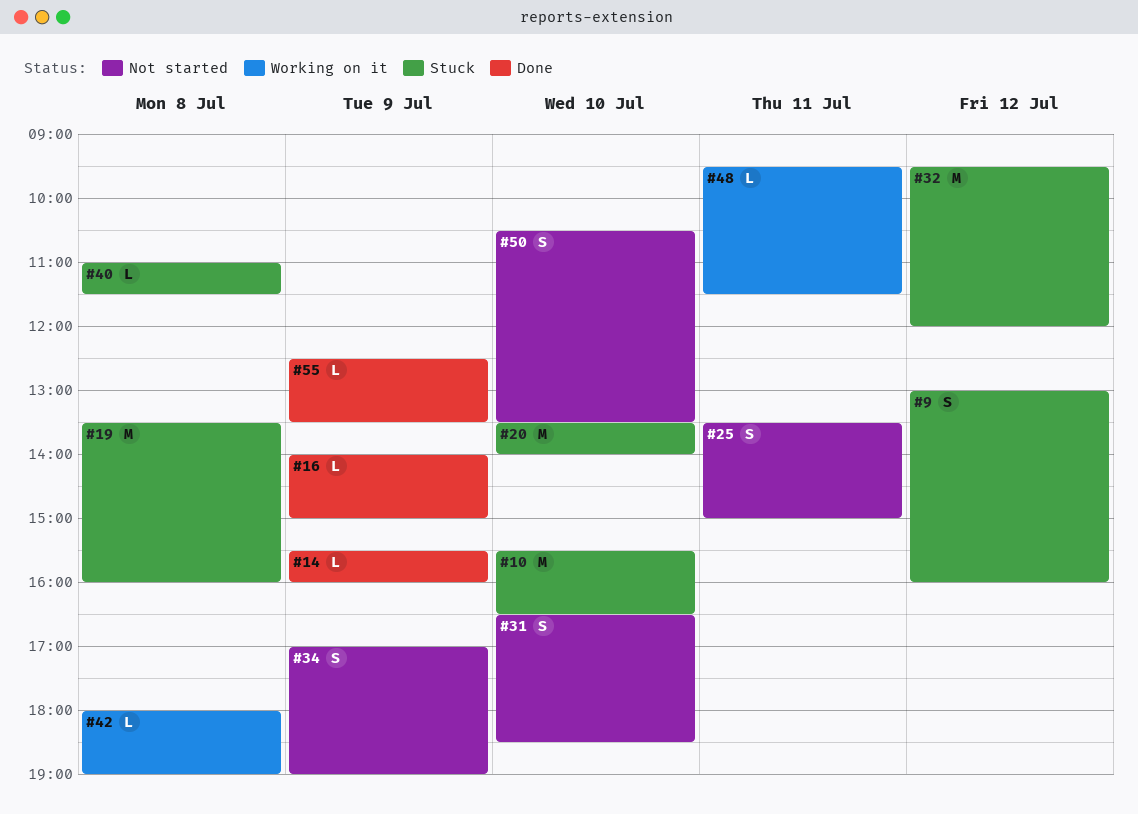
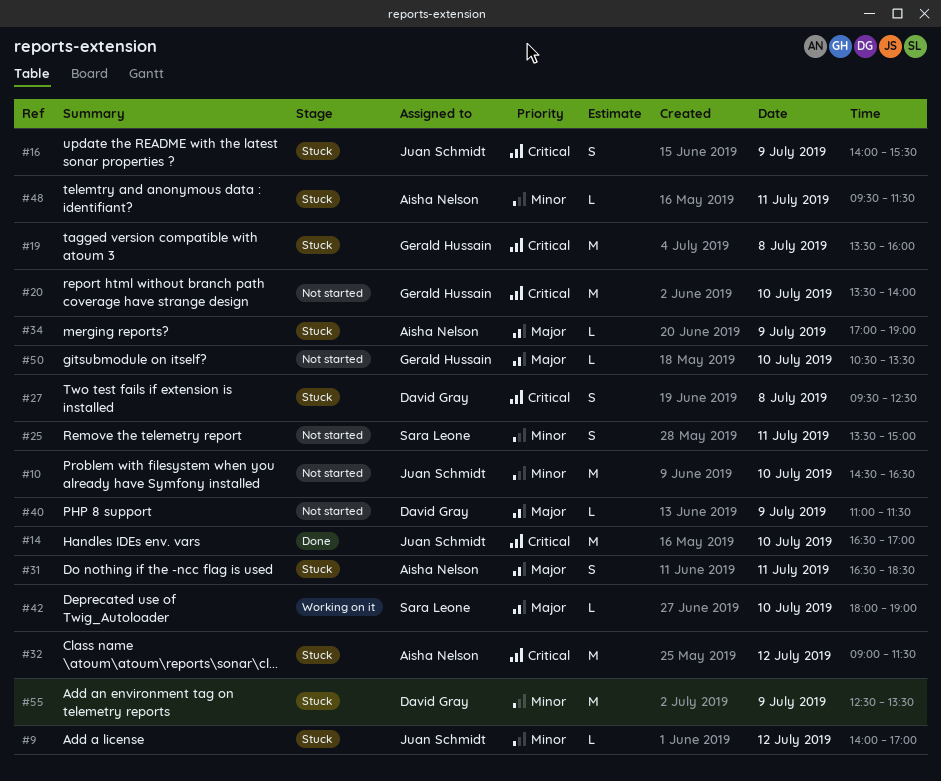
#9, estimate: S -> L
#9, begins: 13:00 -> 14:00
#9, ends: 16:00 -> 17:00
#10, status: Stuck -> Not started
#10, begins: 15:30 -> 14:30
#14, estimate: L -> M
#14, day: Jul 9 -> Jul 10
#14, begins: 15:30 -> 16:30
#14, ends: 16:00 -> 17:00
#16, status: Done -> Stuck
#16, estimate: L -> S
#16, ends: 15:00 -> 15:30
#20, status: Stuck -> Not started
#27: none -> present
#31, status: Not started -> Stuck
#31, day: Jul 10 -> Jul 11
#32, begins: 09:30 -> 09:00
#32, ends: 12:00 -> 11:30
#34, status: Not started -> Stuck
#34, estimate: S -> L
#40, status: Stuck -> Not started
#40, day: Jul 8 -> Jul 9
#42, day: Jul 8 -> Jul 10
#48, status: Working on it -> Stuck
#50, estimate: S -> L
#55, status: Done -> Stuck
#55, estimate: L -> M

